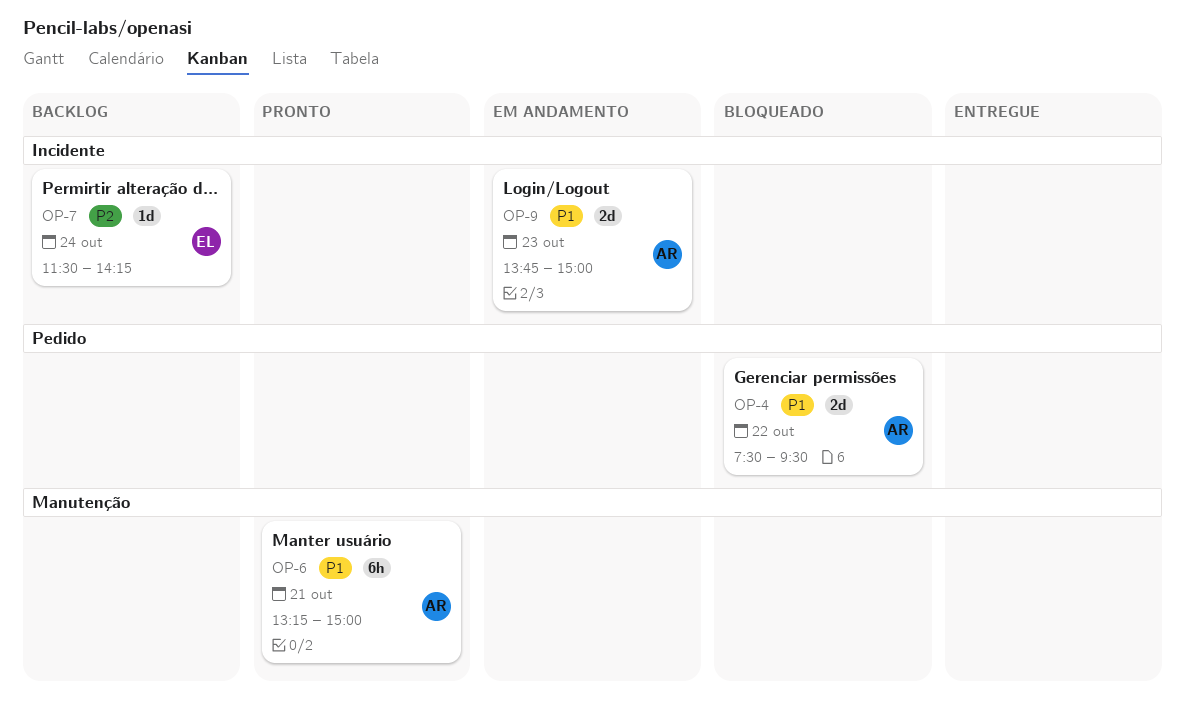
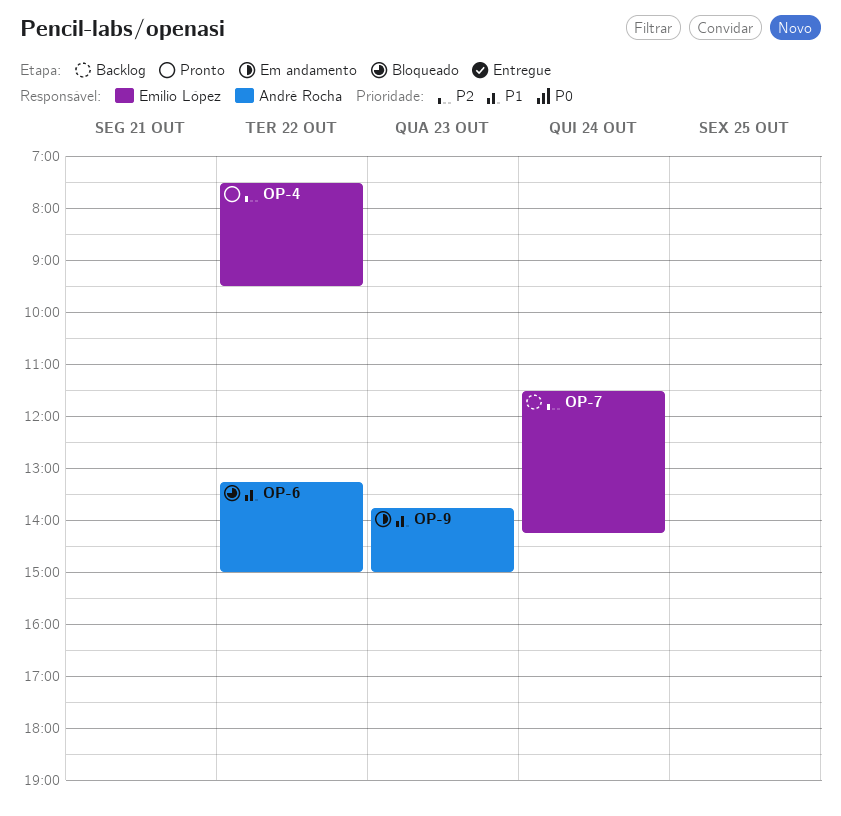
OP-4, status: Bloqueado -> Pronto
OP-4, owner: André Rocha -> Emilio López
OP-4, priority: P1 -> P2
OP-6, status: Pronto -> Bloqueado
OP-6, day: Oct 21 -> Oct 22

